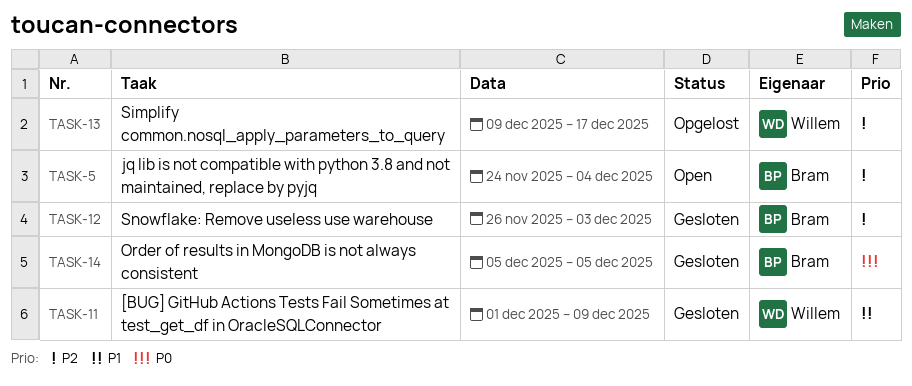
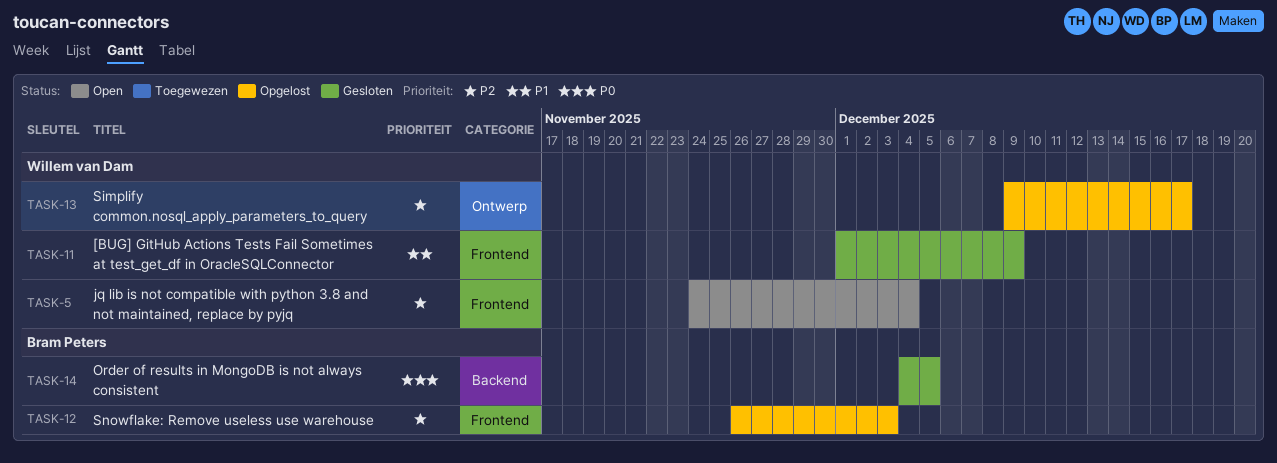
TASK-5, owner: Bram Peters -> Willem van Dam
TASK-12, status: Gesloten -> Opgelost
TASK-14, start: Dec 5 -> Dec 4

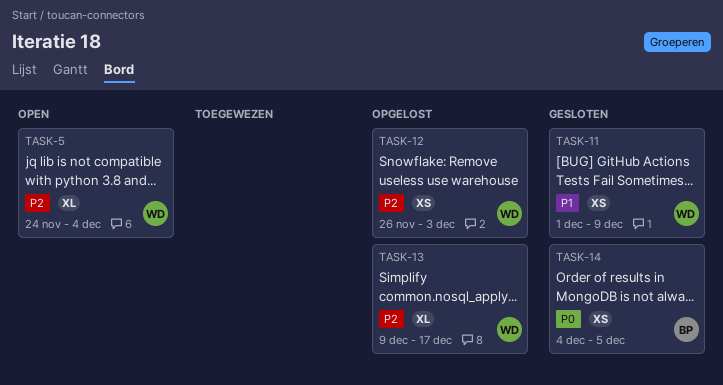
TASK-12, owner: Bram Peters -> Willem van Dam

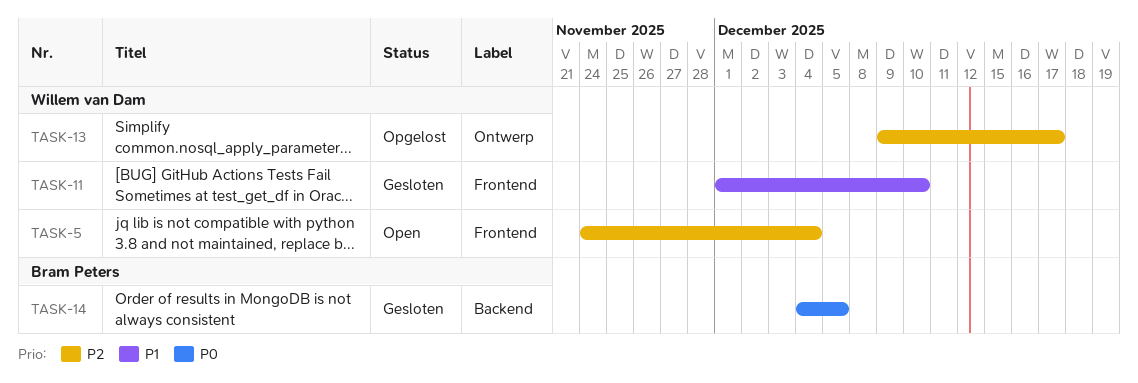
TASK-11, due: Dec 9 -> Dec 10
TASK-12: present -> none

